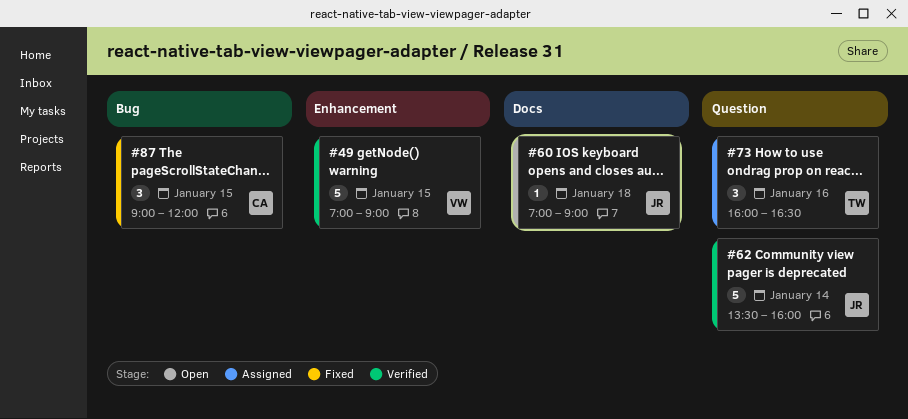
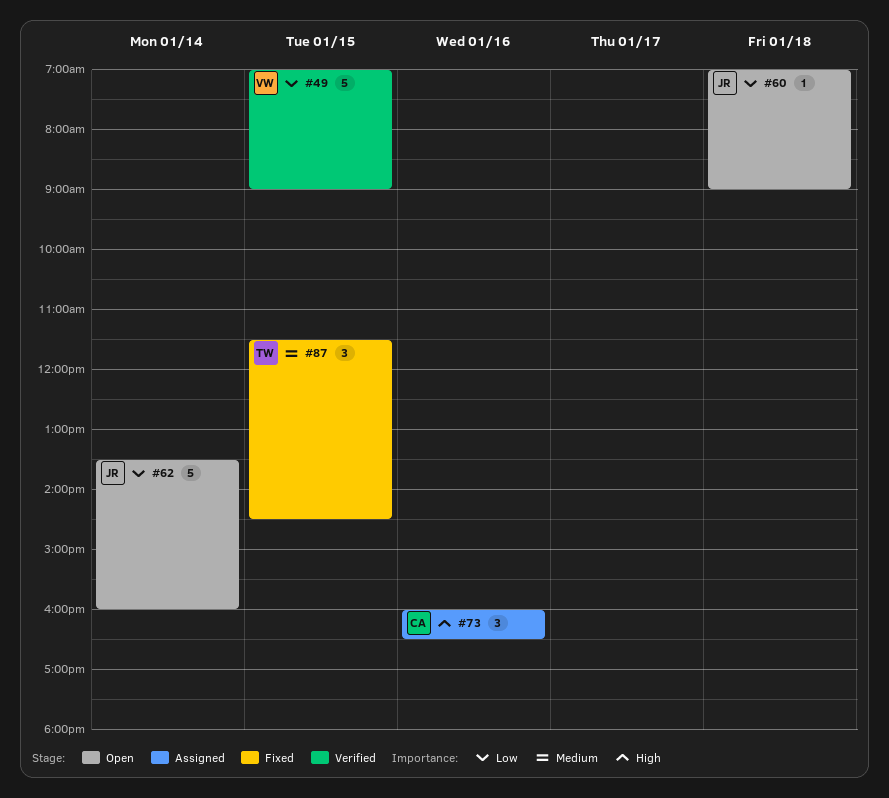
#62, status: Verified -> Open
#73, owner: TW -> CA
#87, owner: CA -> TW
#87, begins: 09:00 -> 11:30
#87, ends: 12:00 -> 14:30

